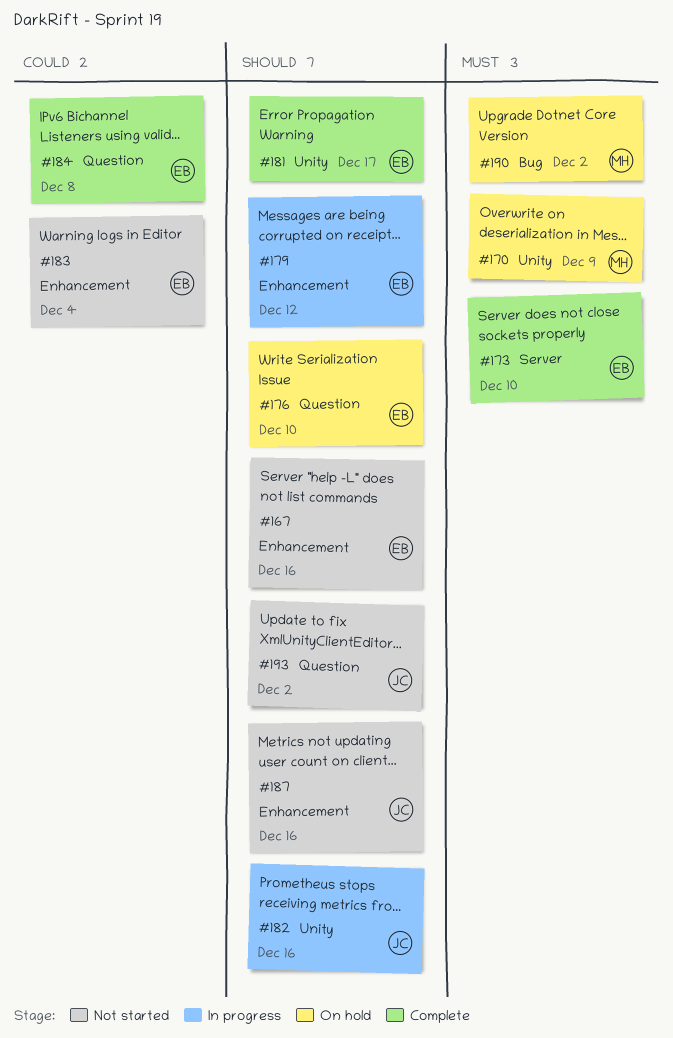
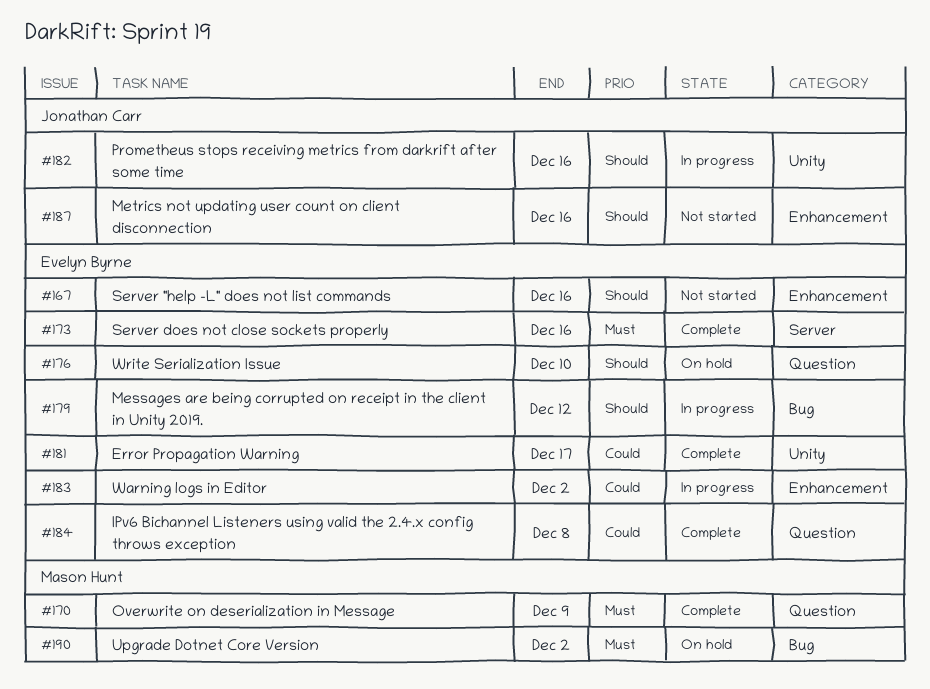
#170, status: On hold -> Complete
#170, label: Unity -> Question
#173, due: Dec 10 -> Dec 16
#179, label: Enhancement -> Bug
#181, priority: Should -> Could
#183, status: Not started -> In progress
#183, due: Dec 4 -> Dec 2
#193: present -> none

